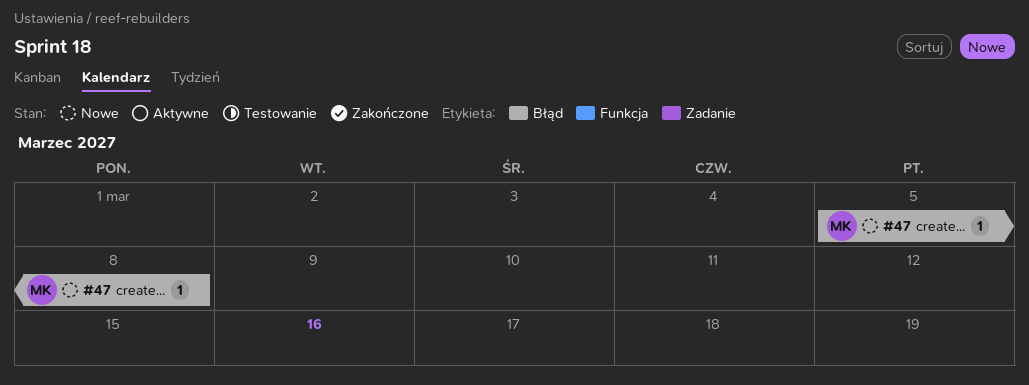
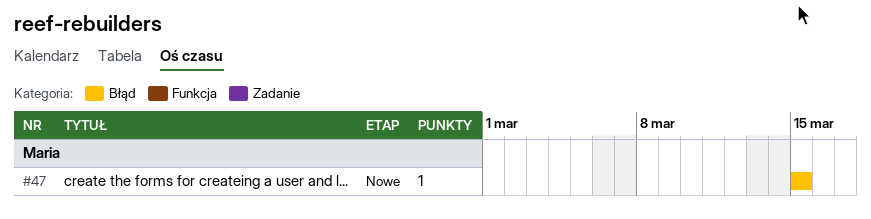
#47, start: Mar 5 -> Mar 15
#47, due: Mar 8 -> Mar 15

